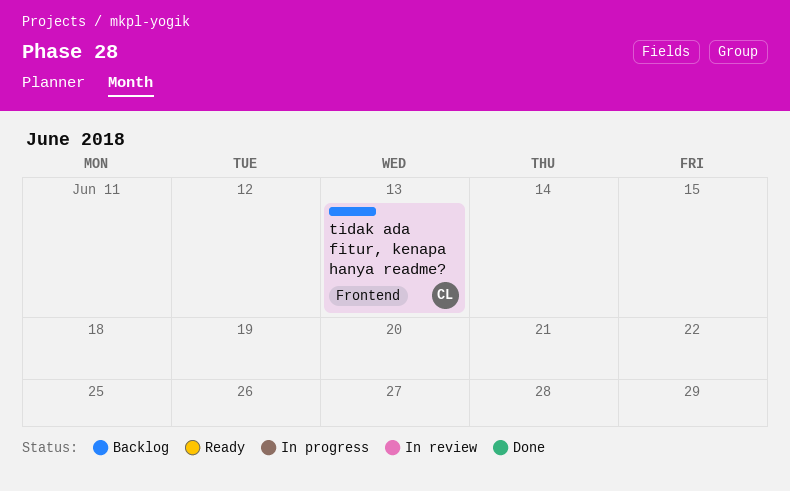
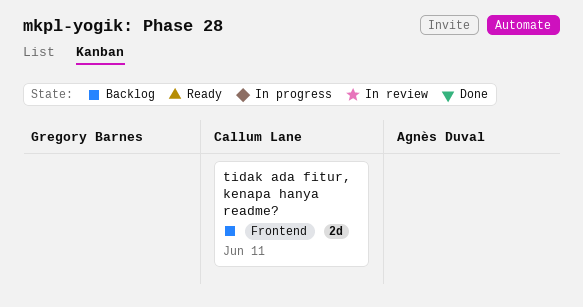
tidak ada fitur, kenapa hanya readme?, due: Jun 13 -> Jun 11

